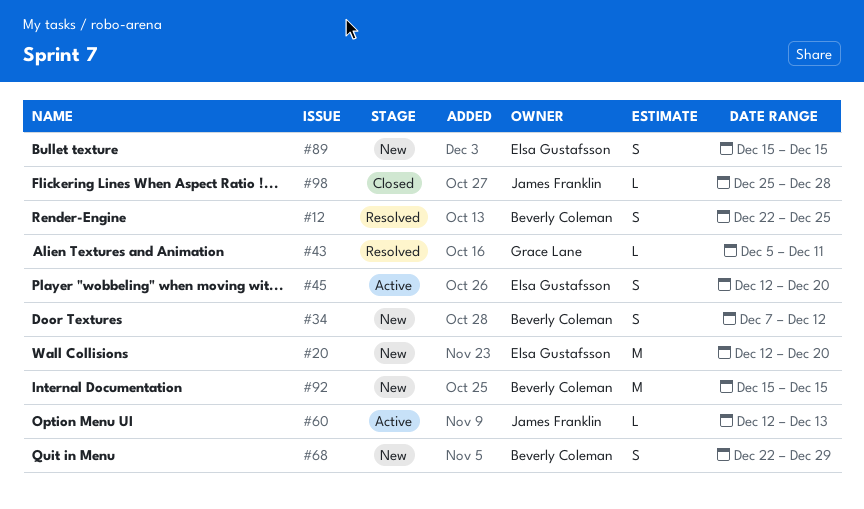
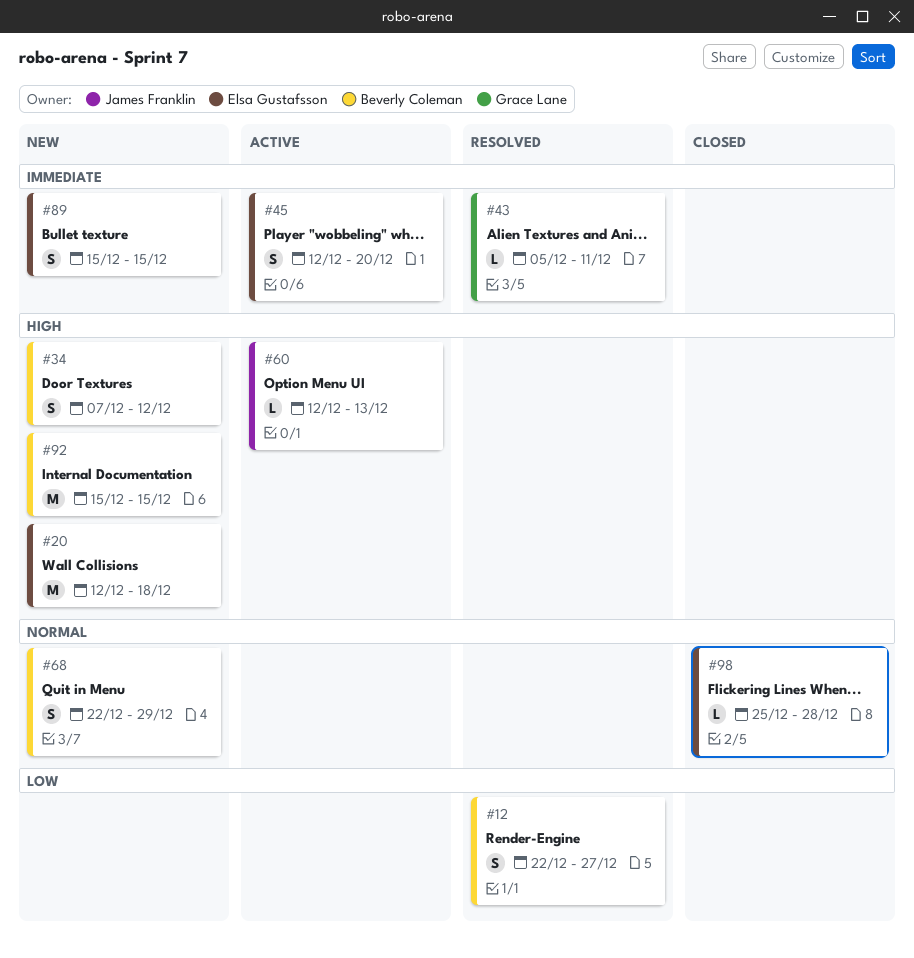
#12, due: Dec 25 -> Dec 27
#20, due: Dec 20 -> Dec 18
#98, owner: James Franklin -> Elsa Gustafsson

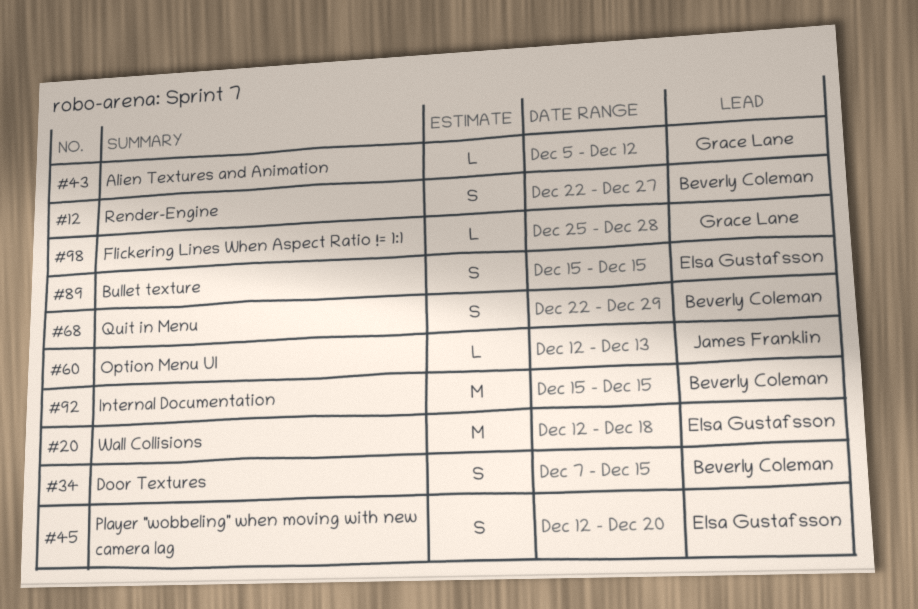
#34, due: Dec 12 -> Dec 15
#43, due: Dec 11 -> Dec 12
#98, owner: Elsa Gustafsson -> Grace Lane

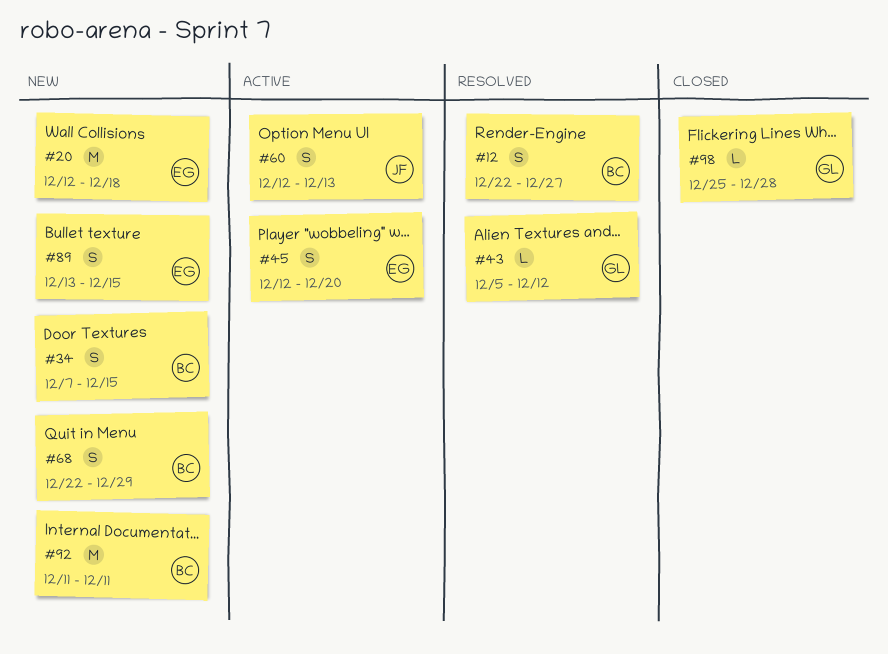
#60, estimate: L -> S
#89, start: Dec 15 -> Dec 13
#92, start: Dec 15 -> Dec 11
#92, due: Dec 15 -> Dec 11

